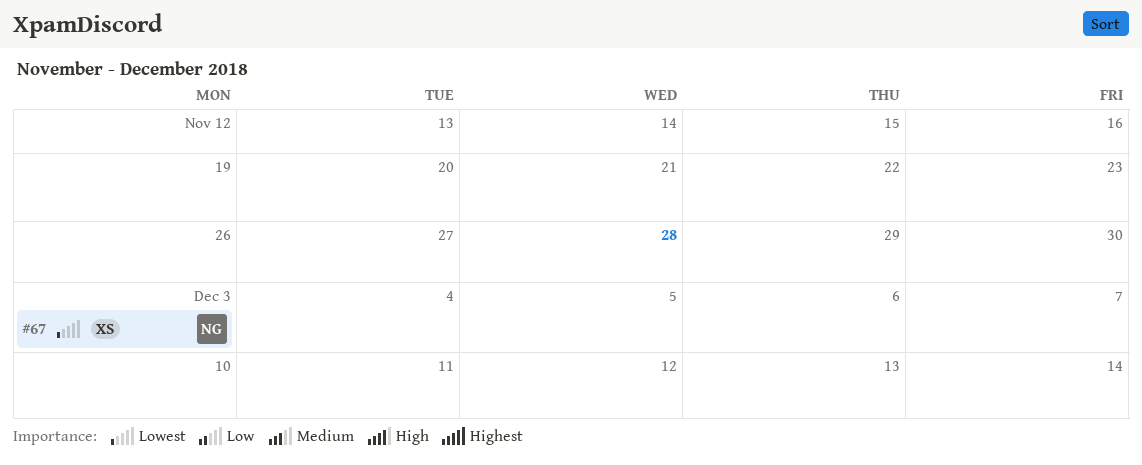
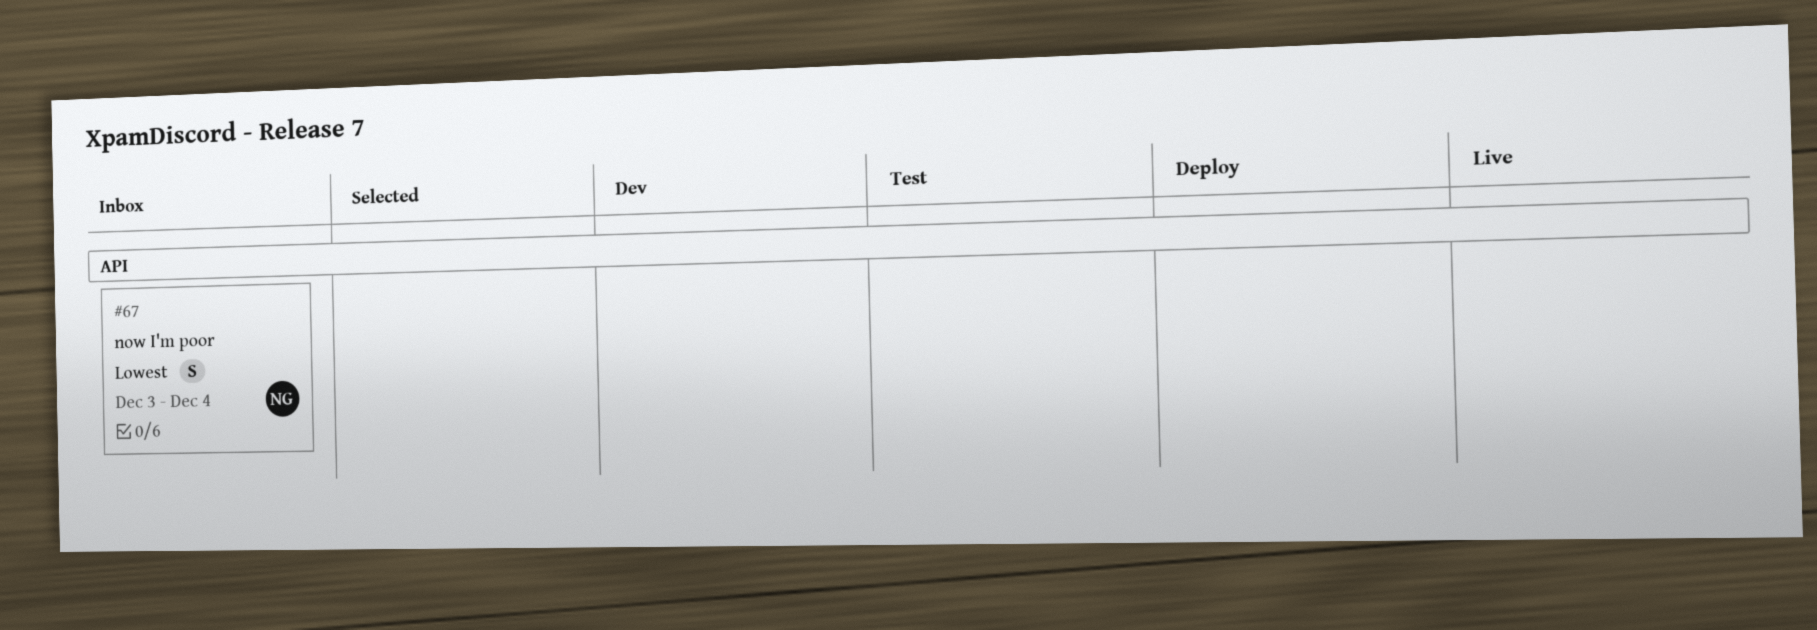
#67, estimate: XS -> S
#67, due: Dec 3 -> Dec 4

